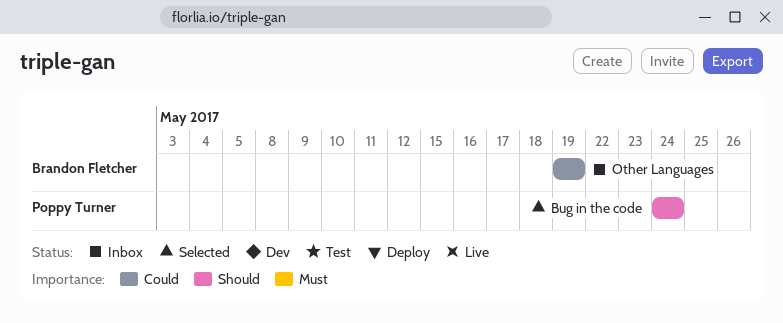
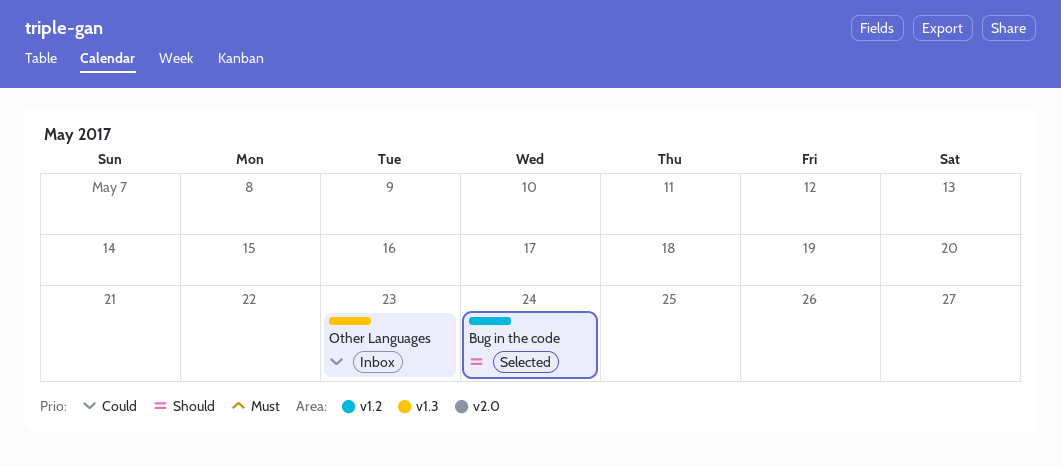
Other Languages, due: May 19 -> May 23

